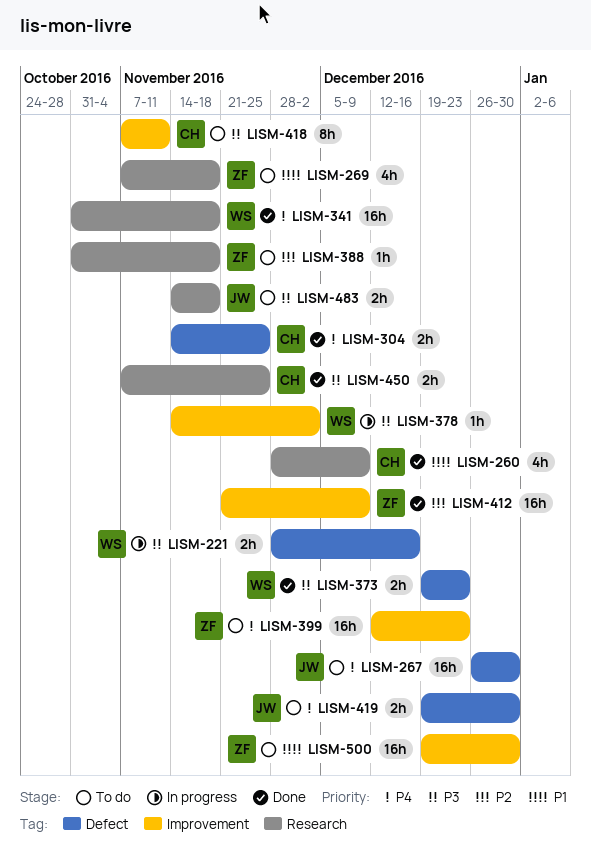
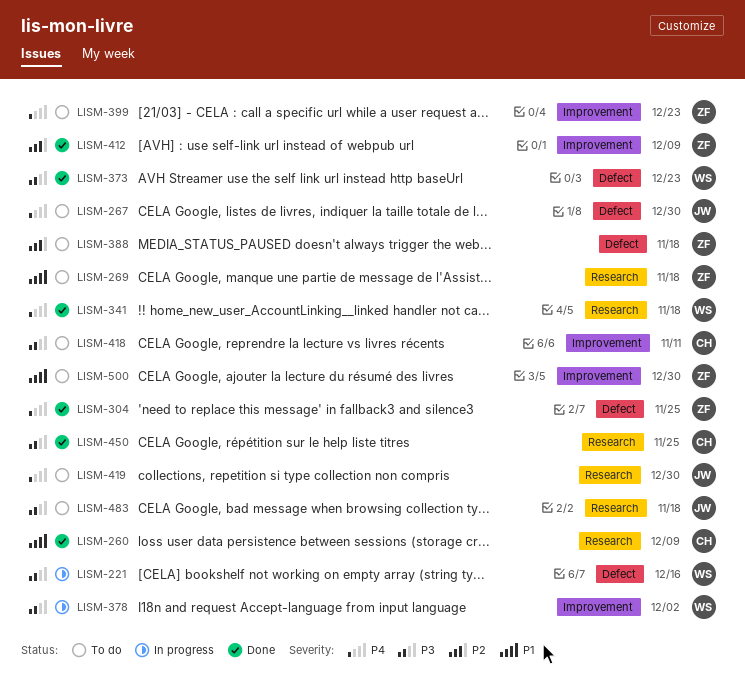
LISM-304, owner: CH -> ZF
LISM-388, label: Research -> Defect
LISM-419, label: Defect -> Research

